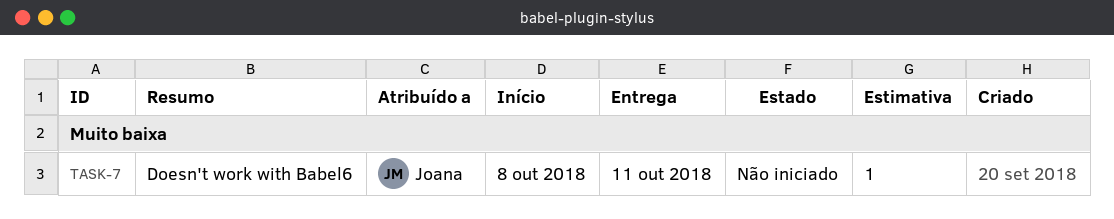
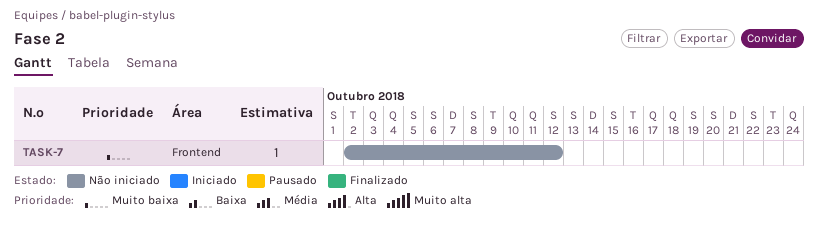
TASK-7, start: Oct 8 -> Oct 2
TASK-7, due: Oct 11 -> Oct 12

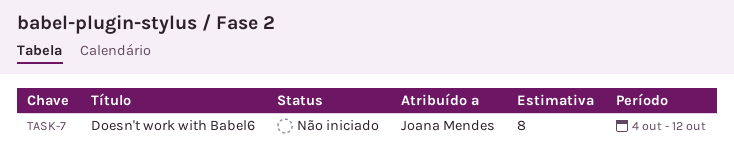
TASK-7, estimate: 1 -> 8
TASK-7, start: Oct 2 -> Oct 4

